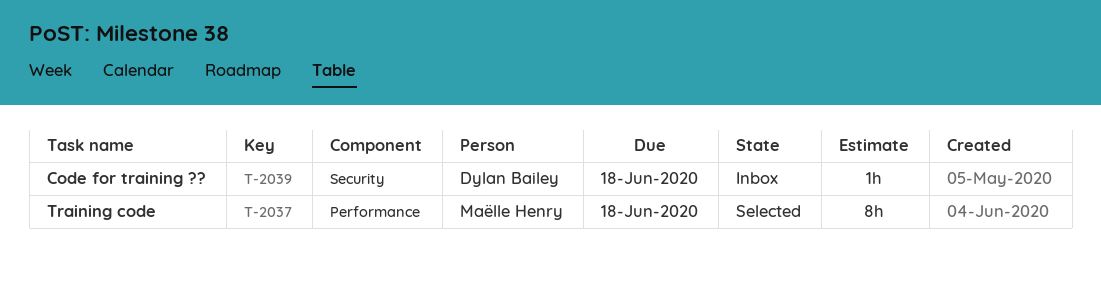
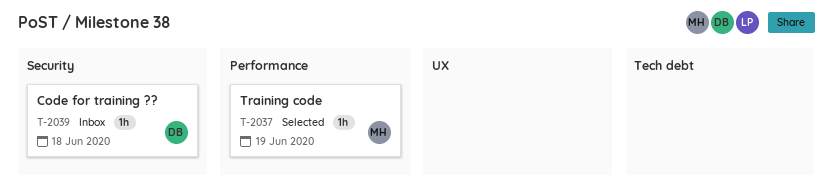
T-2037, estimate: 8h -> 1h
T-2037, due: Jun 18 -> Jun 19

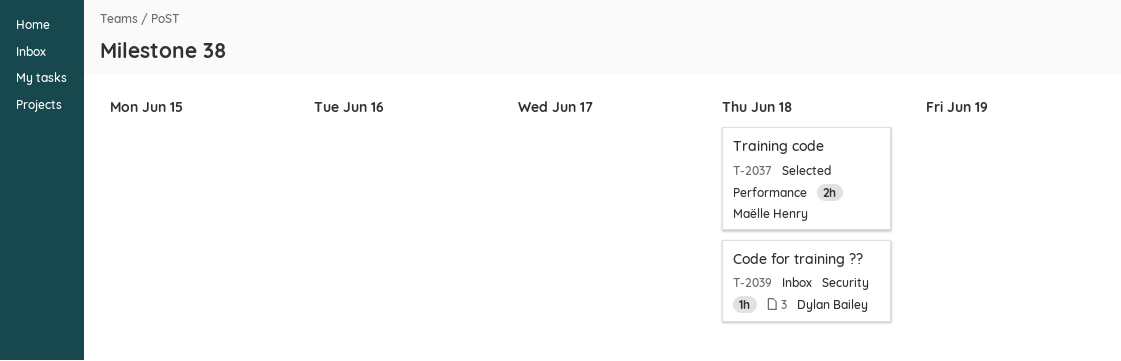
T-2037, estimate: 1h -> 2h
T-2037, due: Jun 19 -> Jun 18

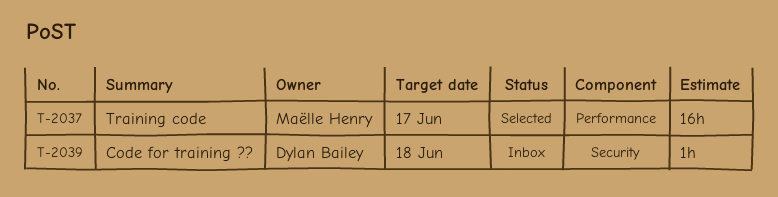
T-2037, estimate: 2h -> 16h
T-2037, due: Jun 18 -> Jun 17

